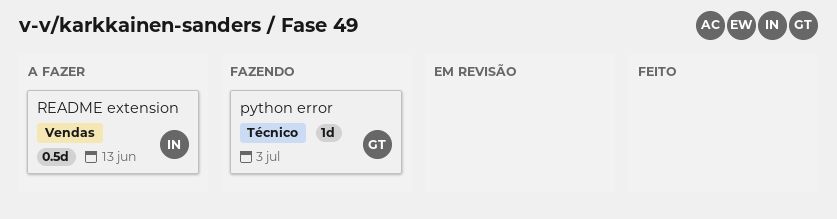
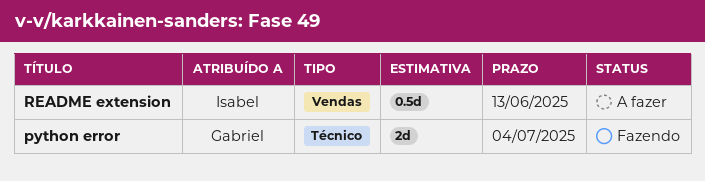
python error, estimate: 1d -> 2d
python error, due: Jul 3 -> Jul 4

